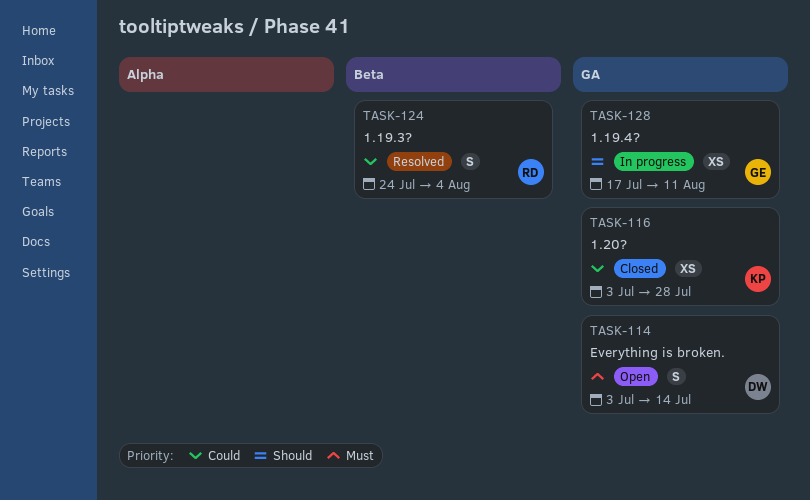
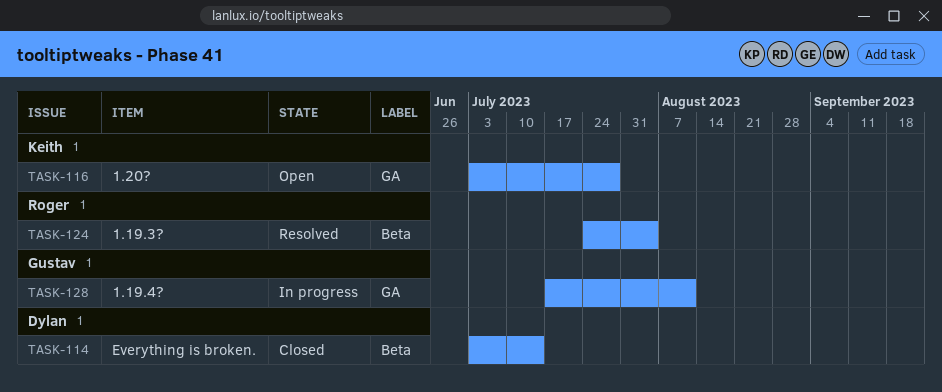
TASK-114, status: Open -> Closed
TASK-114, label: GA -> Beta
TASK-116, status: Closed -> Open

